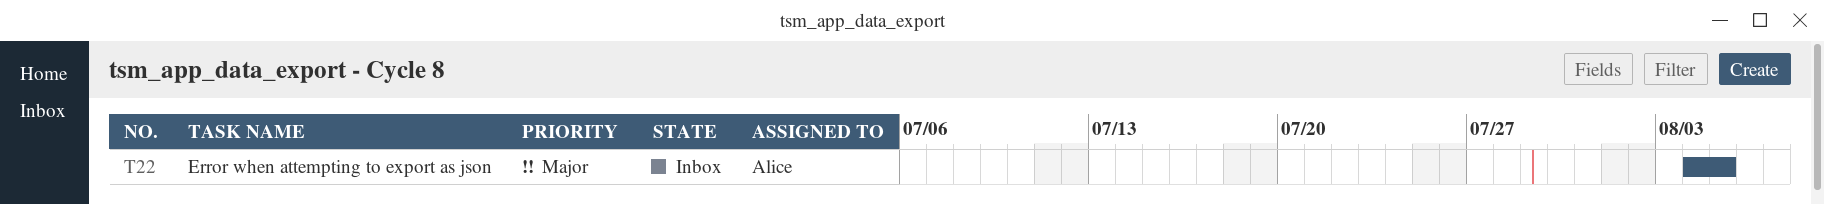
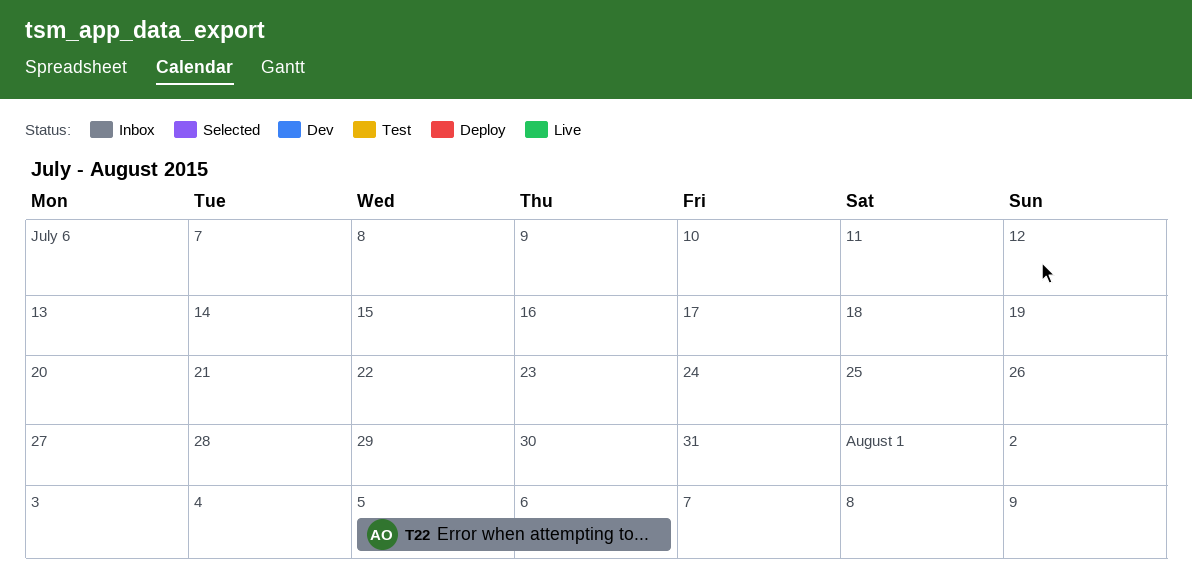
T22, start: Aug 4 -> Aug 5
T22, due: Aug 5 -> Aug 6

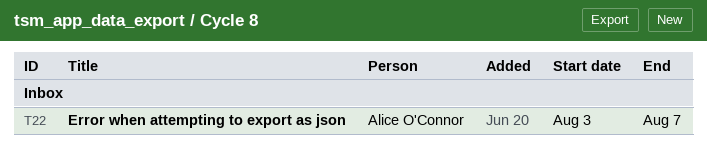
T22, start: Aug 5 -> Aug 3
T22, due: Aug 6 -> Aug 7

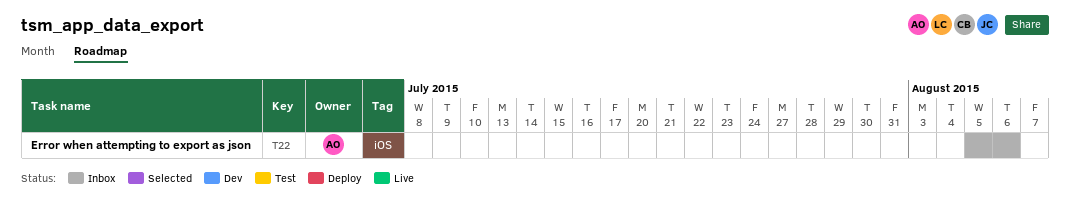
T22, start: Aug 3 -> Aug 5
T22, due: Aug 7 -> Aug 6

